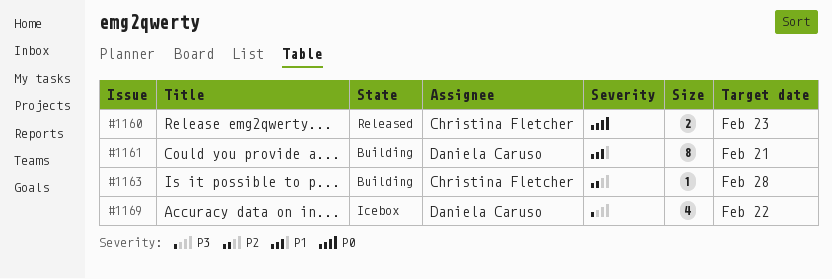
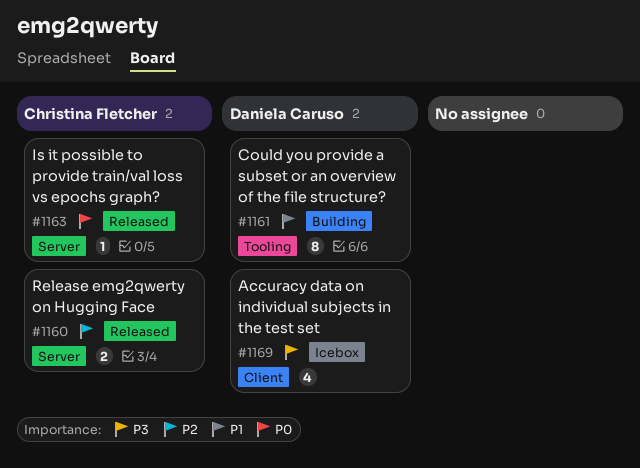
#1160, priority: P0 -> P2
#1163, status: Building -> Released
#1163, priority: P2 -> P0

